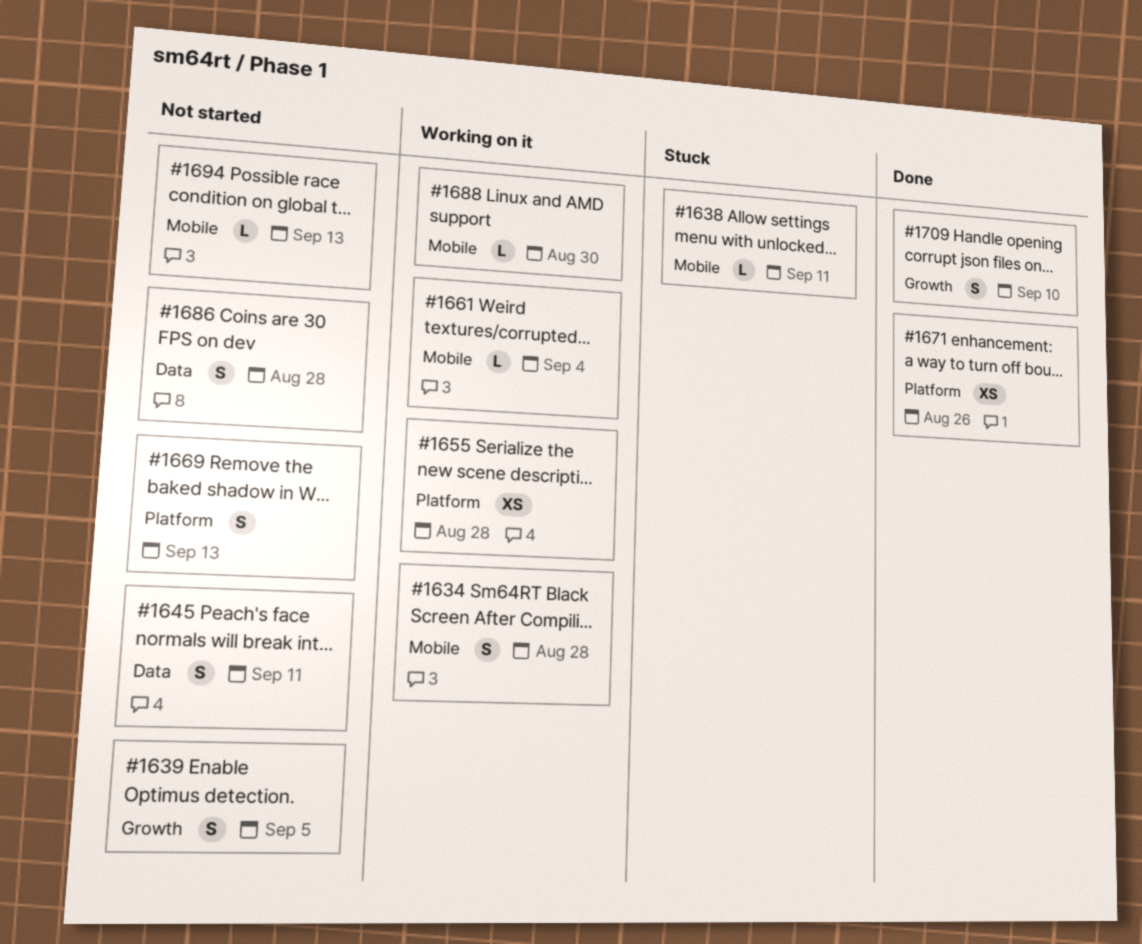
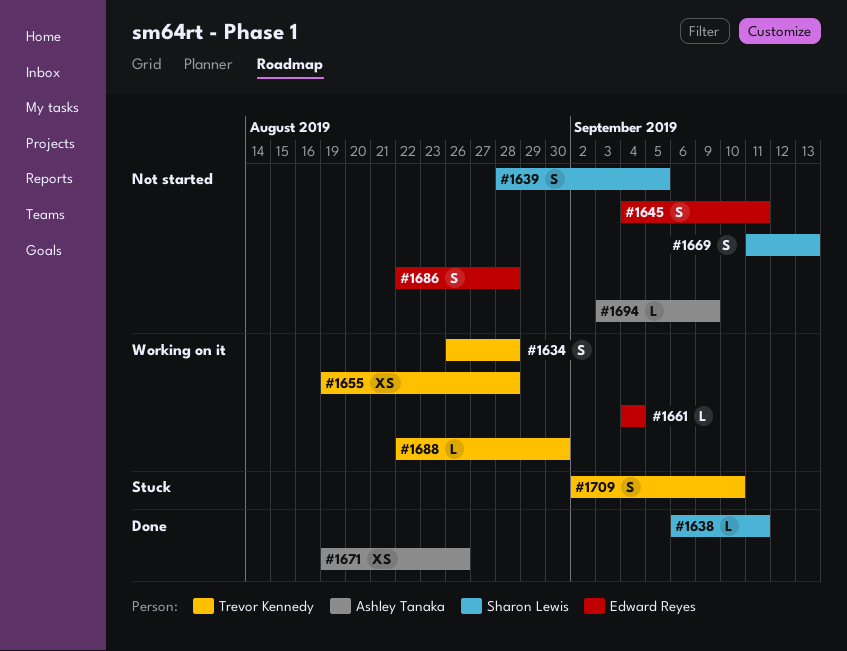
#1638, status: Stuck -> Done
#1694, due: Sep 13 -> Sep 9
#1709, status: Done -> Stuck

